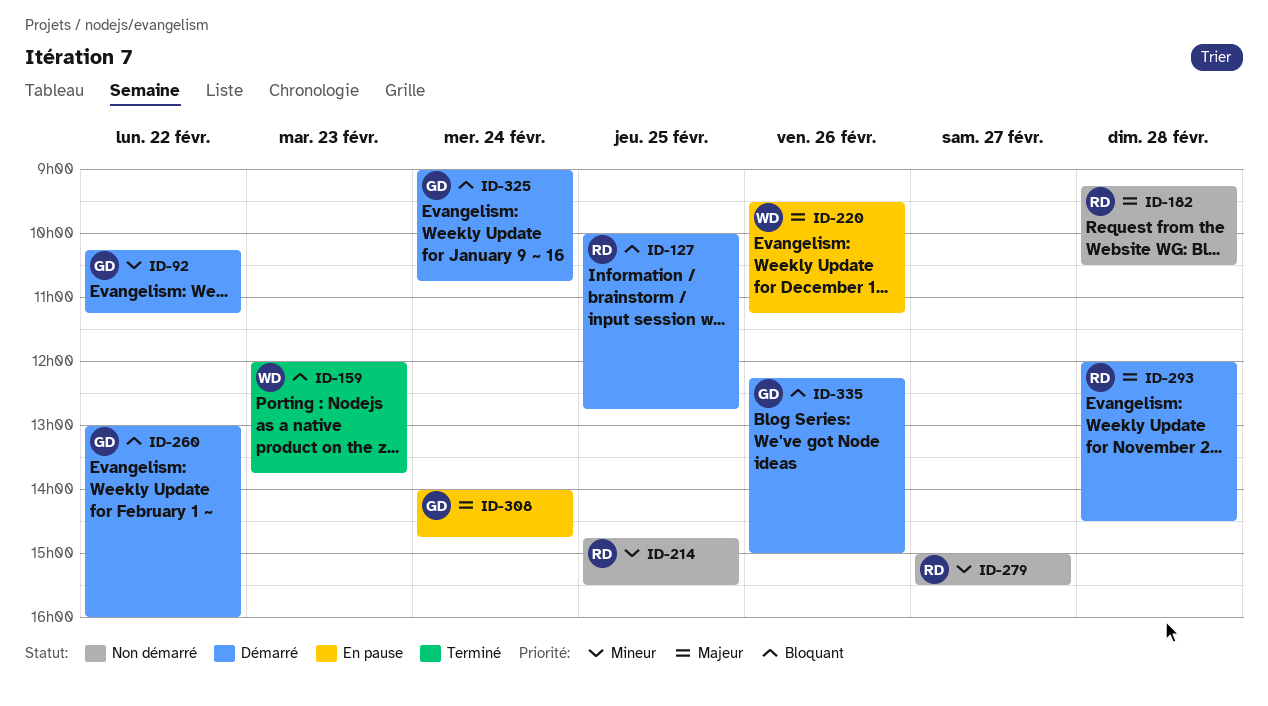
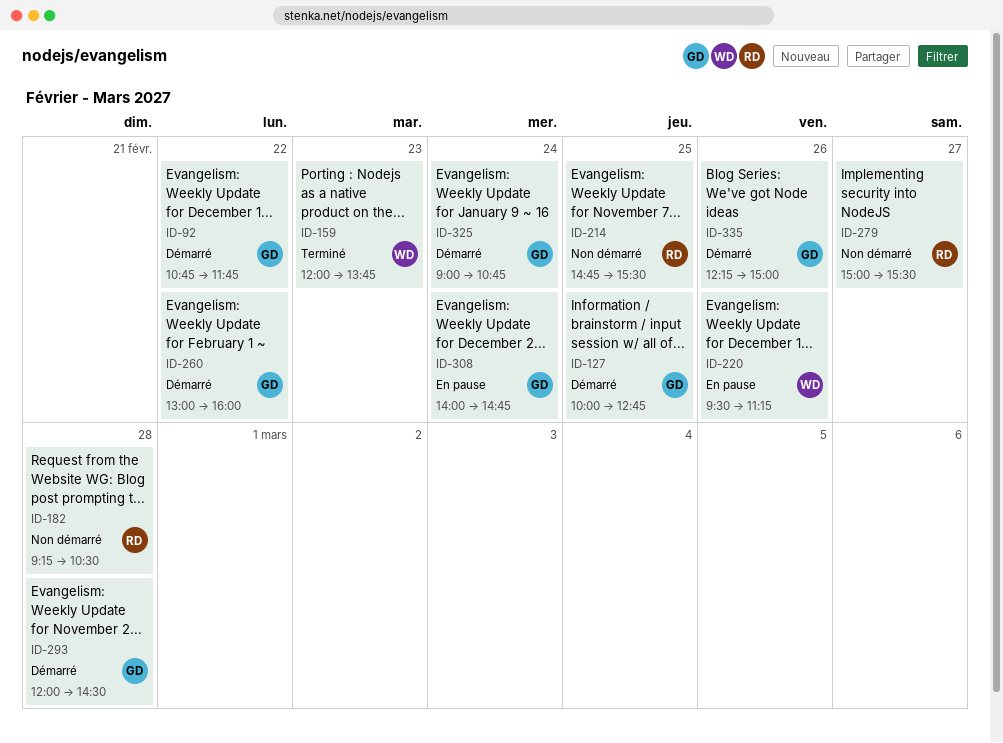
ID-92, begins: 10:15 -> 10:45
ID-92, ends: 11:15 -> 11:45
ID-127, owner: RD -> GD
ID-293, owner: RD -> GD

